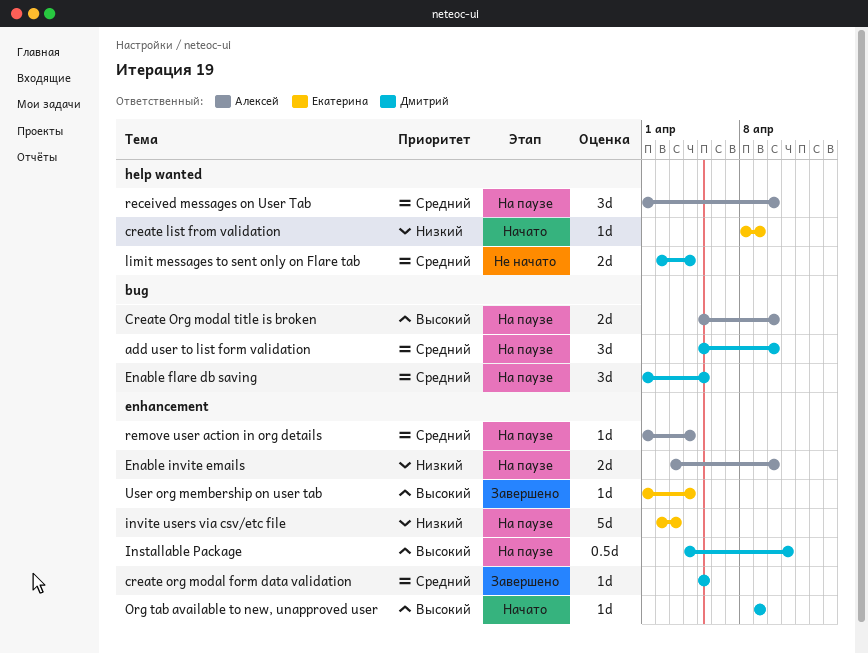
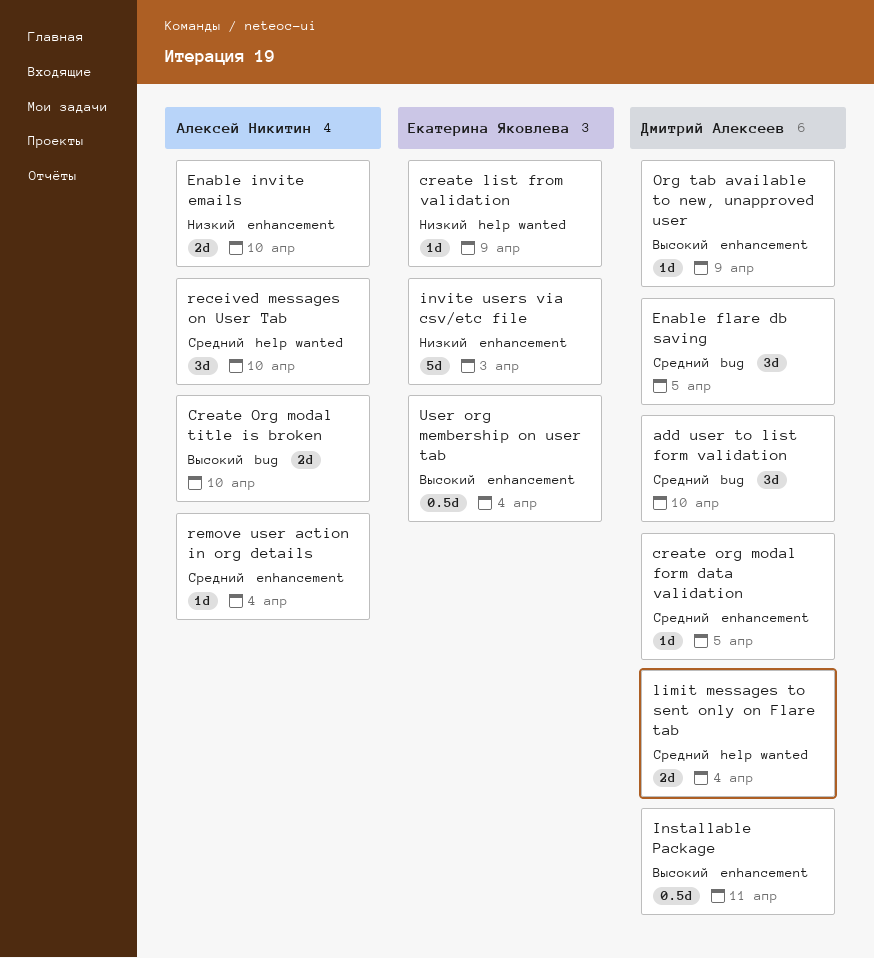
User org membership on user tab, estimate: 1d -> 0.5d

